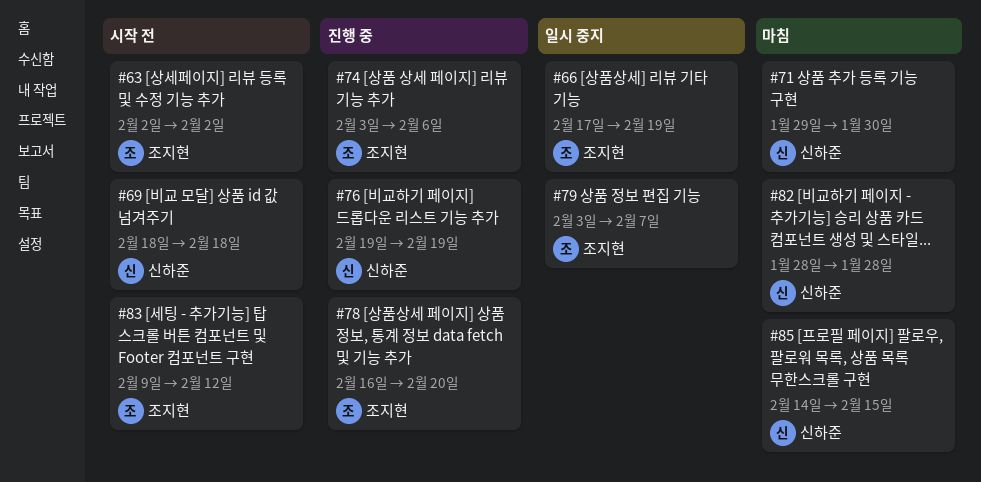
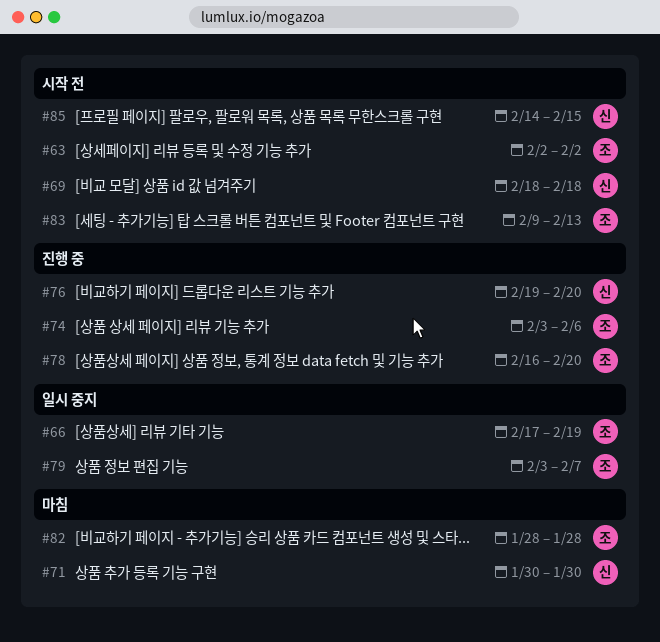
#71, start: Jan 29 -> Jan 30
#76, due: Feb 19 -> Feb 20
#82, owner: 신하준 -> 조지현
#83, due: Feb 12 -> Feb 13
#85, status: 마침 -> 시작 전

